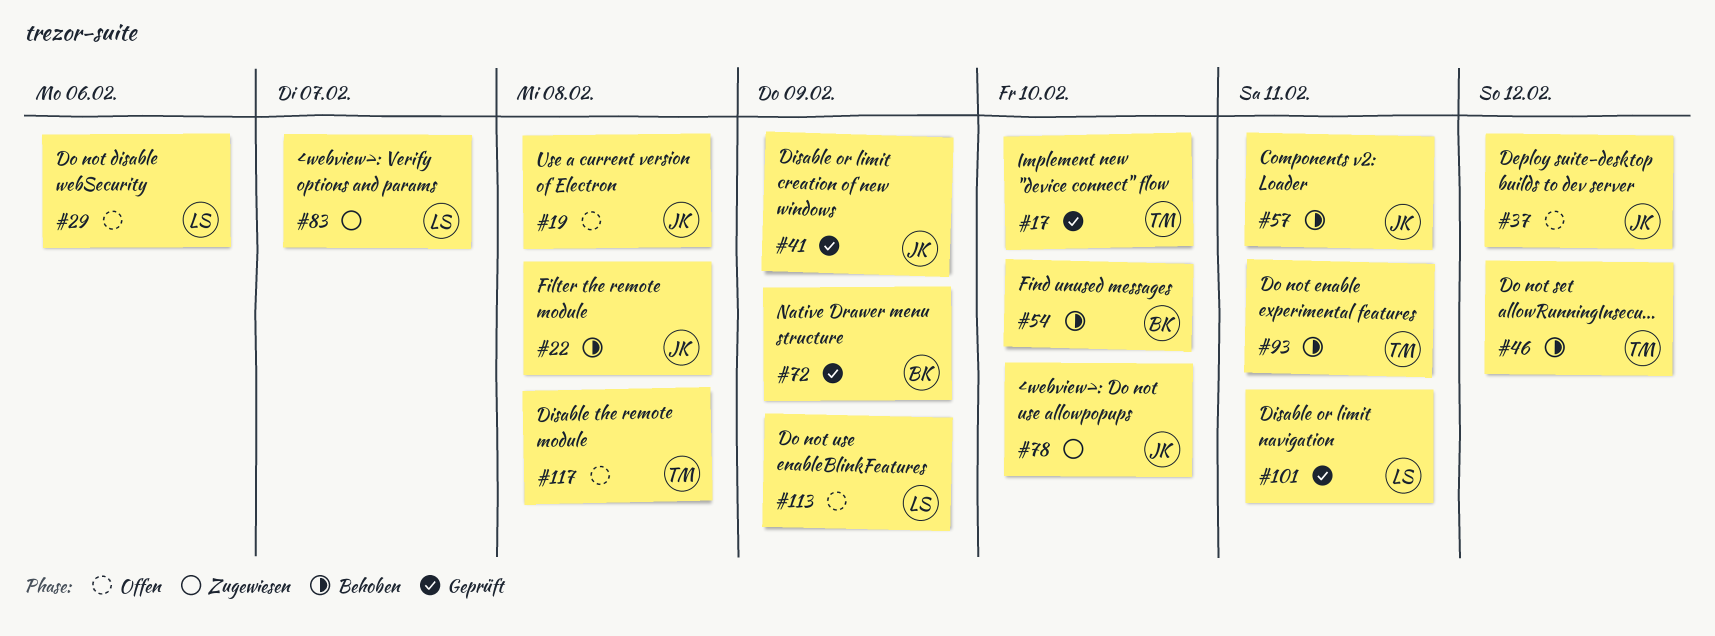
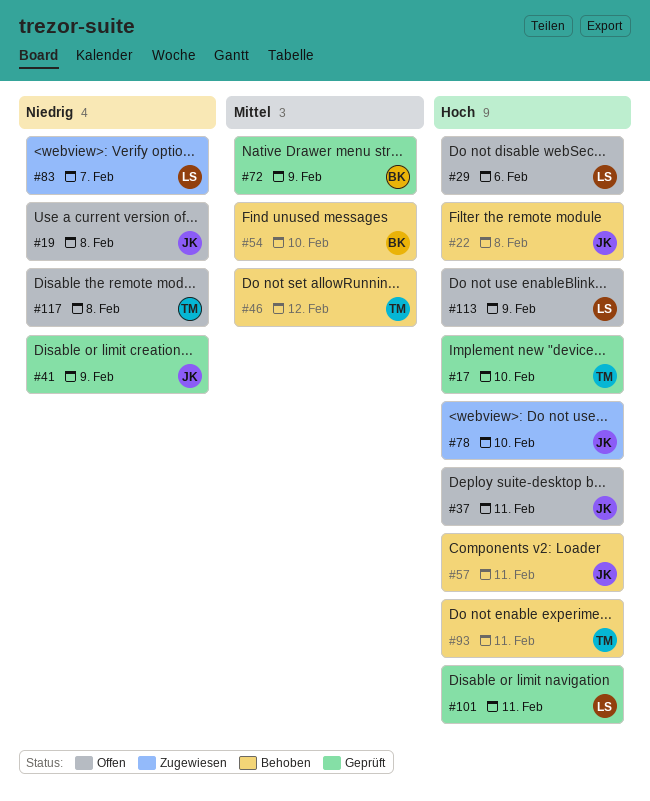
#37, due: Feb 12 -> Feb 11

